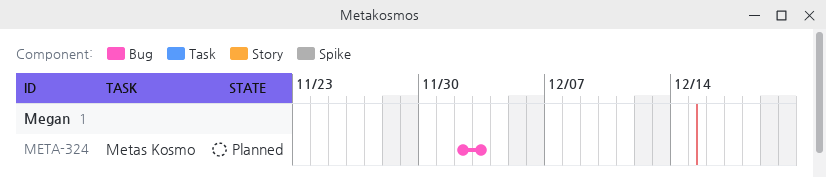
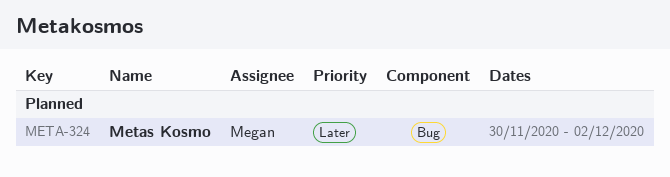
META-324, start: Dec 2 -> Nov 30
META-324, due: Dec 3 -> Dec 2

